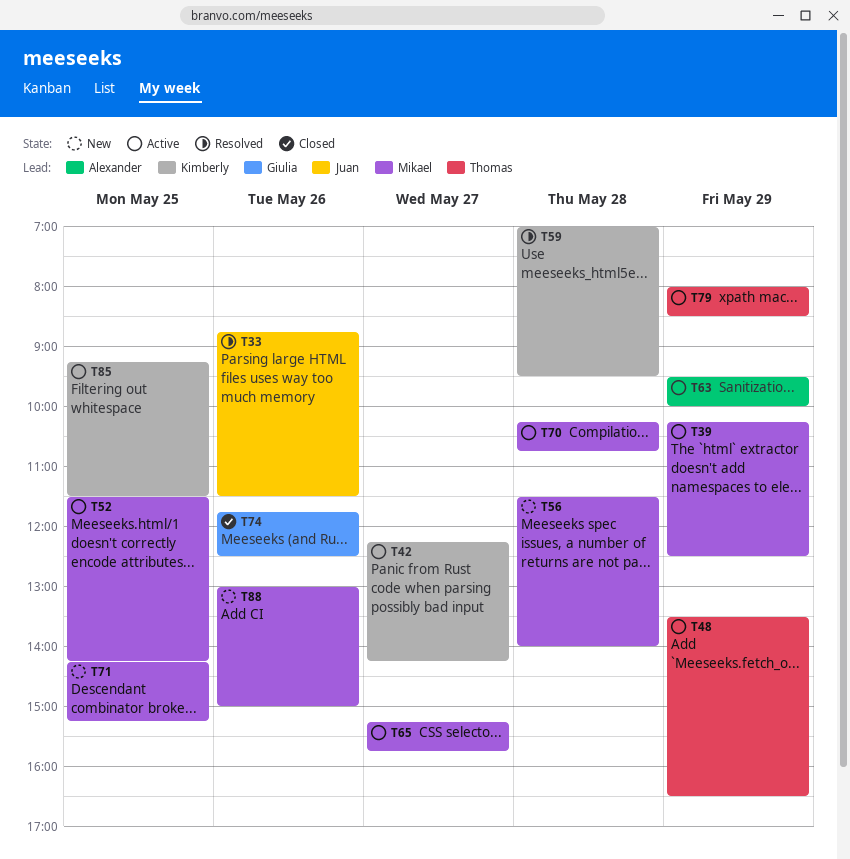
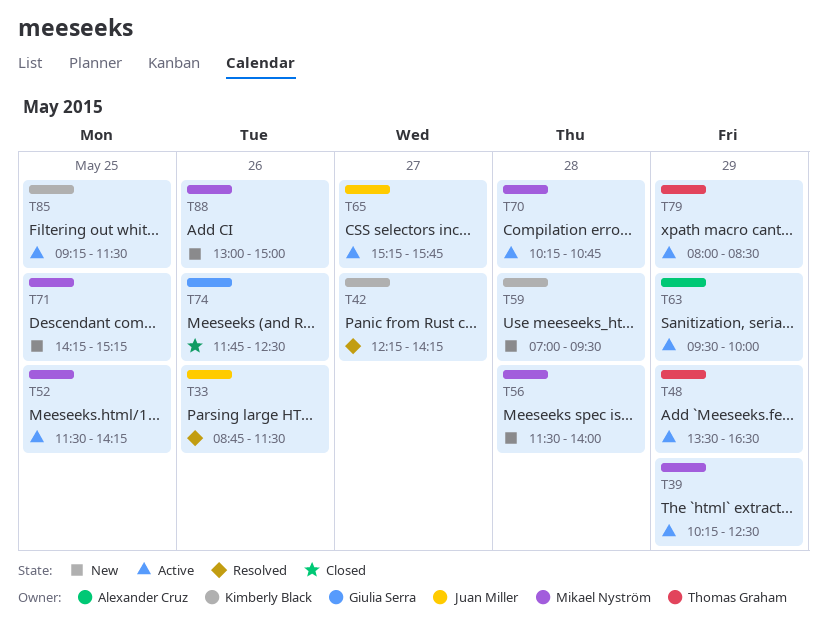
T42, status: Active -> Resolved
T59, status: Resolved -> New
T65, owner: Mikael Nyström -> Juan Miller

